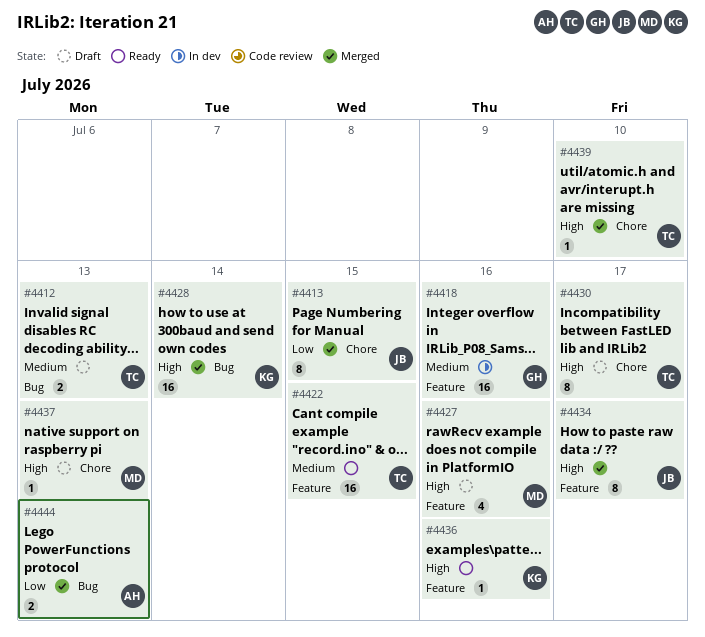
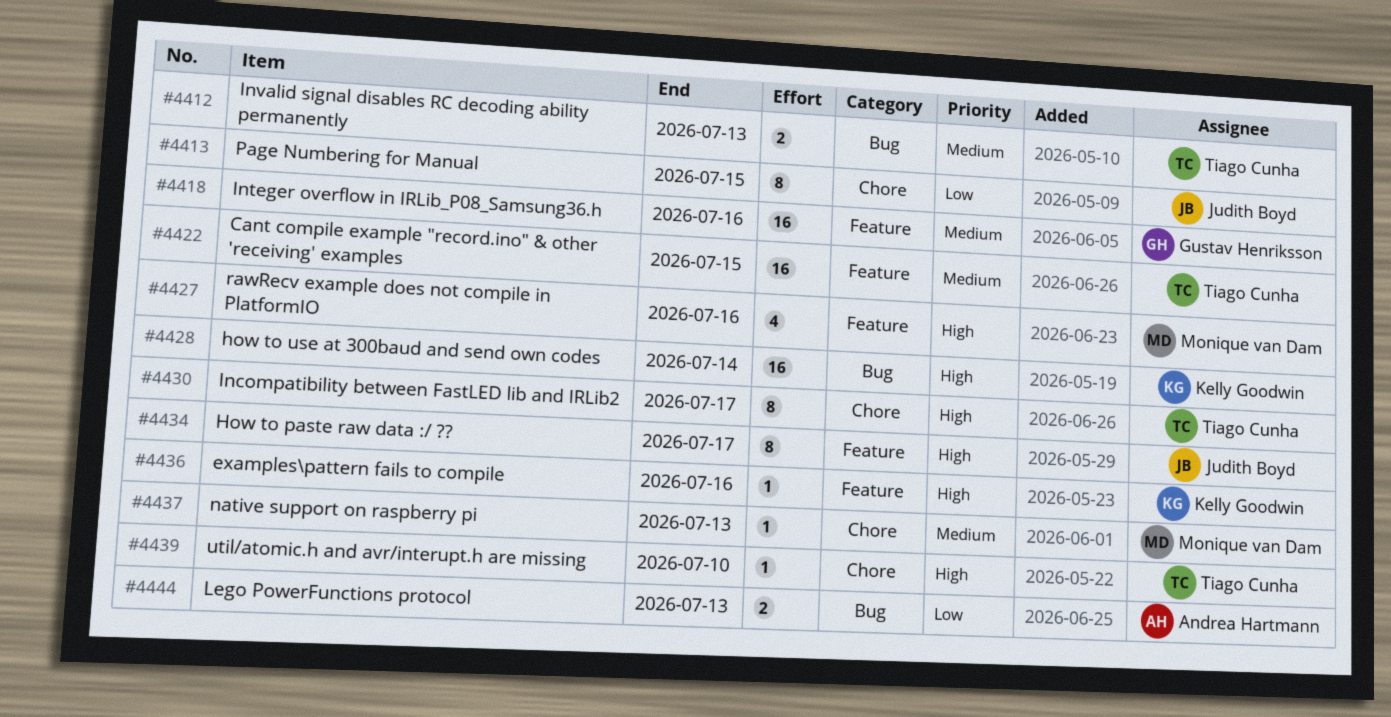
#4437, priority: High -> Medium

